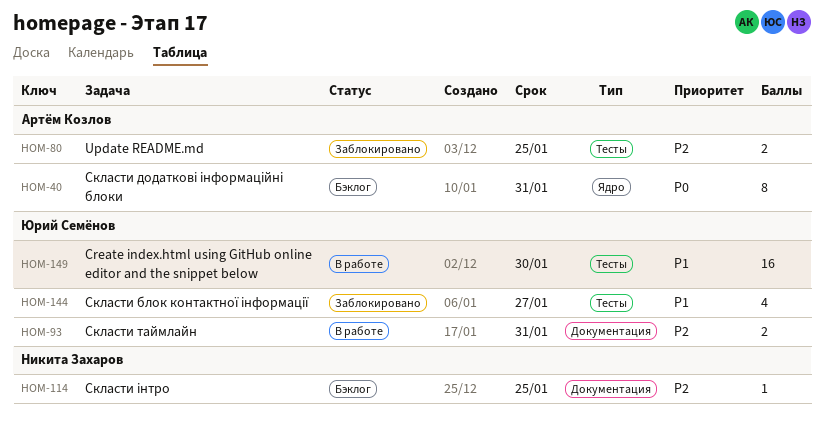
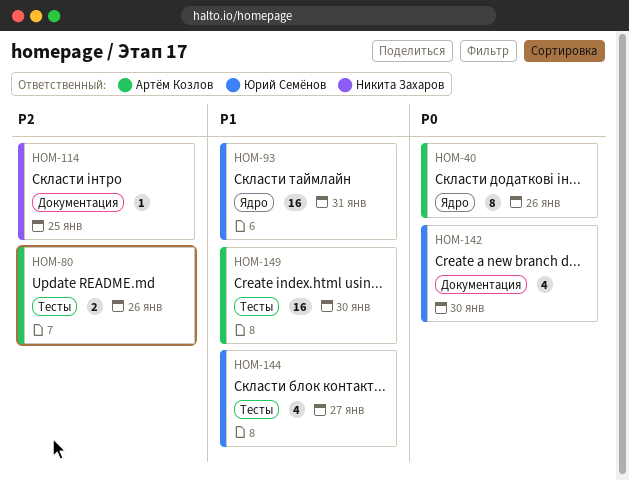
HOM-40, due: Jan 31 -> Jan 26
HOM-80, due: Jan 25 -> Jan 26
HOM-93, priority: P2 -> P1
HOM-93, label: Документация -> Ядро
HOM-93, estimate: 2 -> 16
HOM-142: none -> present
HOM-149, owner: Юрий Семёнов -> Артём Козлов

